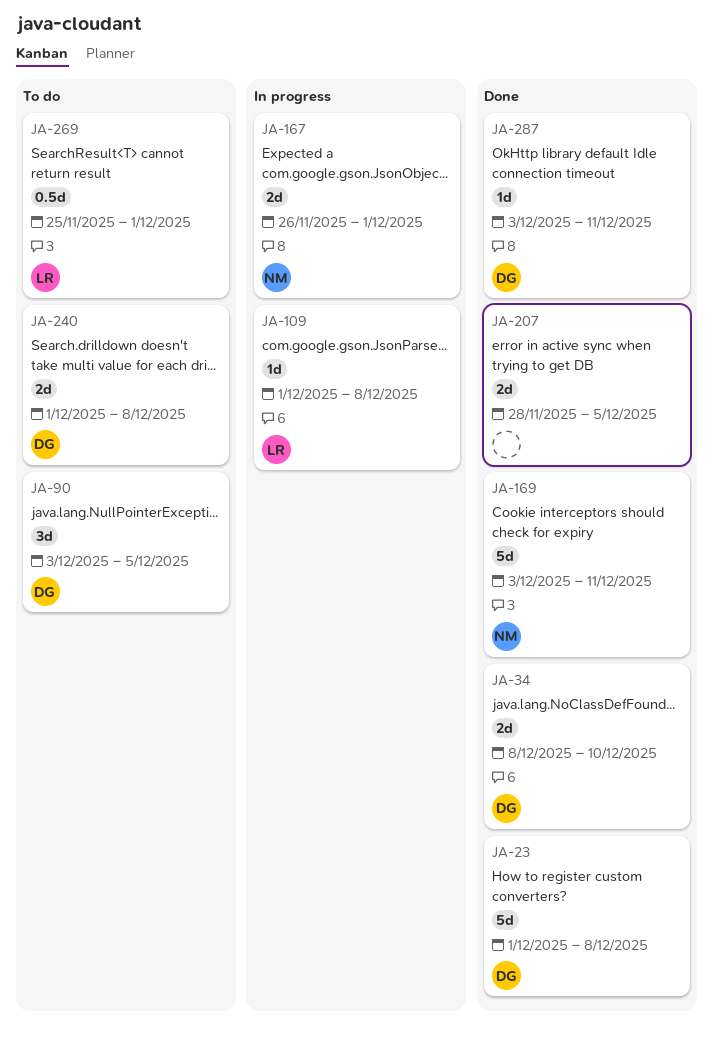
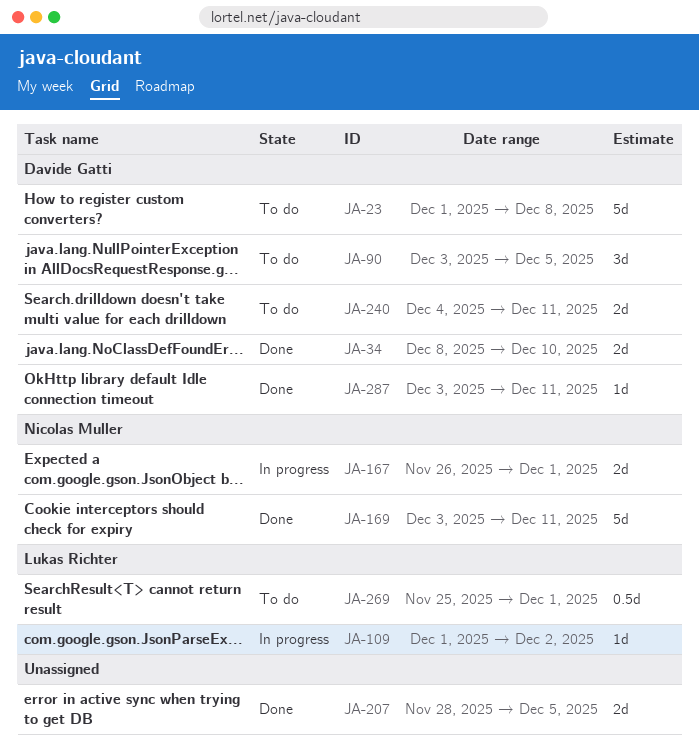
JA-23, status: Done -> To do
JA-109, due: Dec 8 -> Dec 2
JA-240, start: Dec 1 -> Dec 4
JA-240, due: Dec 8 -> Dec 11

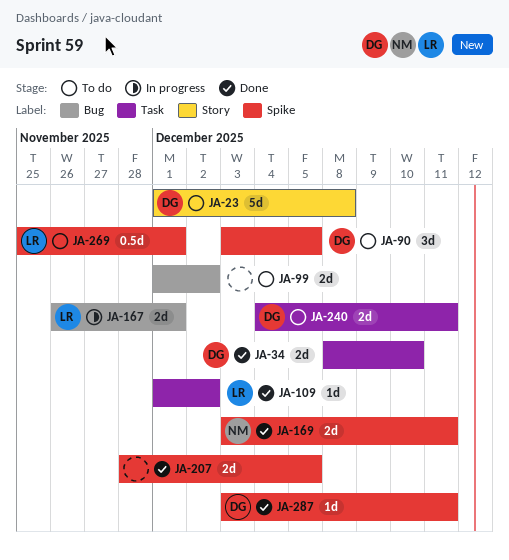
JA-99: none -> present
JA-109, status: In progress -> Done
JA-167, owner: Nicolas Muller -> Lukas Richter
JA-169, estimate: 5d -> 2d

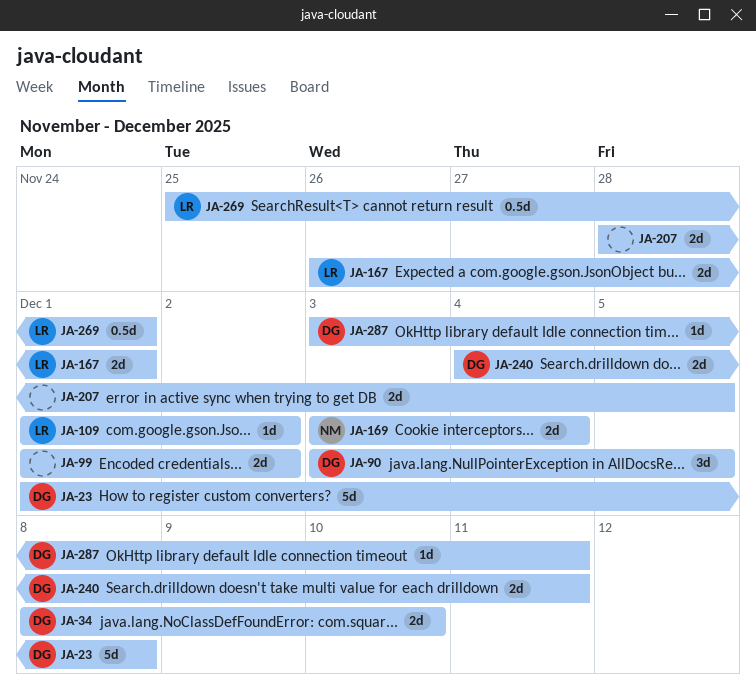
JA-169, due: Dec 11 -> Dec 4

